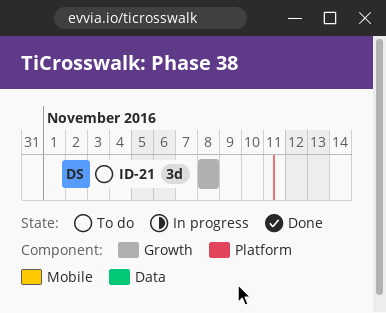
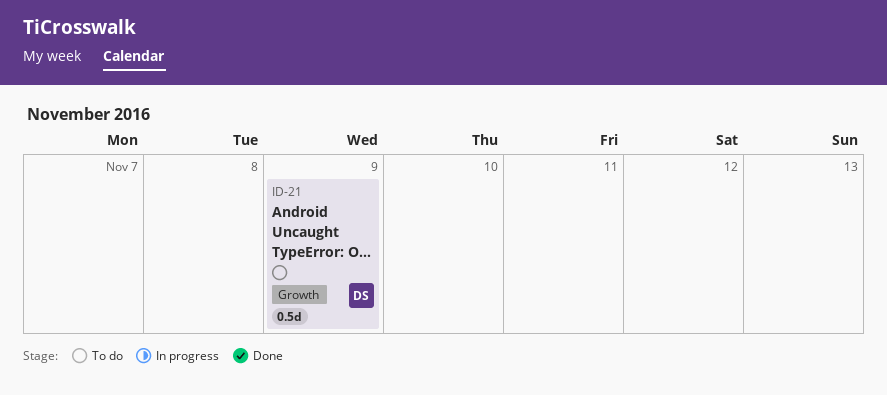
ID-21, estimate: 3d -> 0.5d
ID-21, due: Nov 8 -> Nov 9

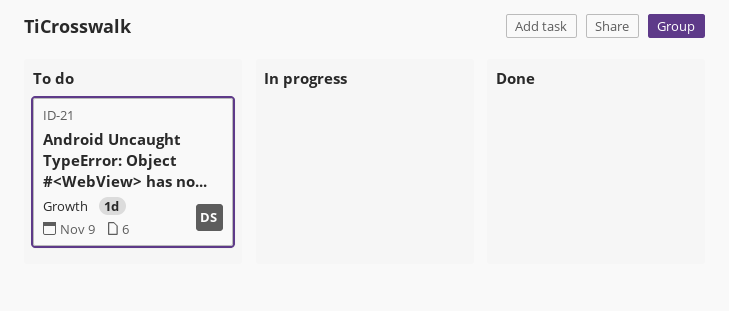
ID-21, estimate: 0.5d -> 1d

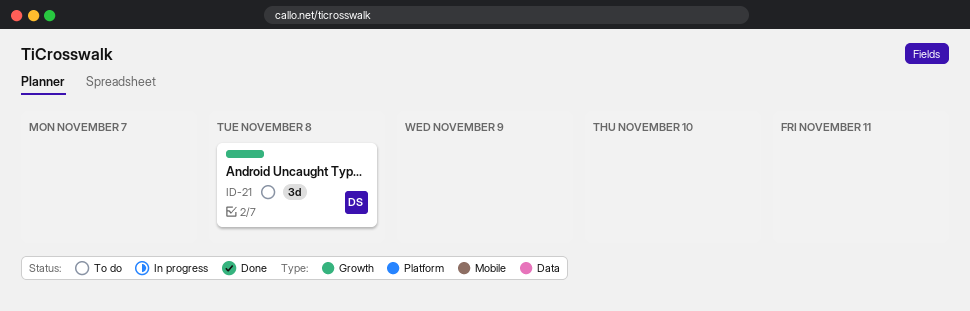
ID-21, estimate: 1d -> 3d
ID-21, due: Nov 9 -> Nov 8

